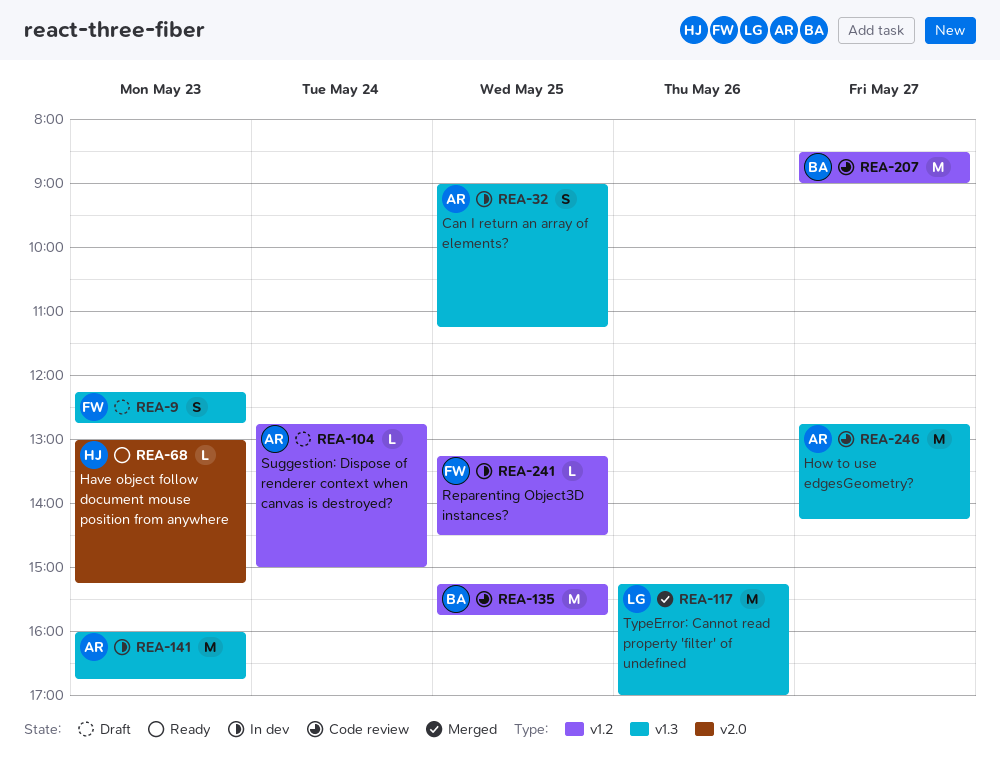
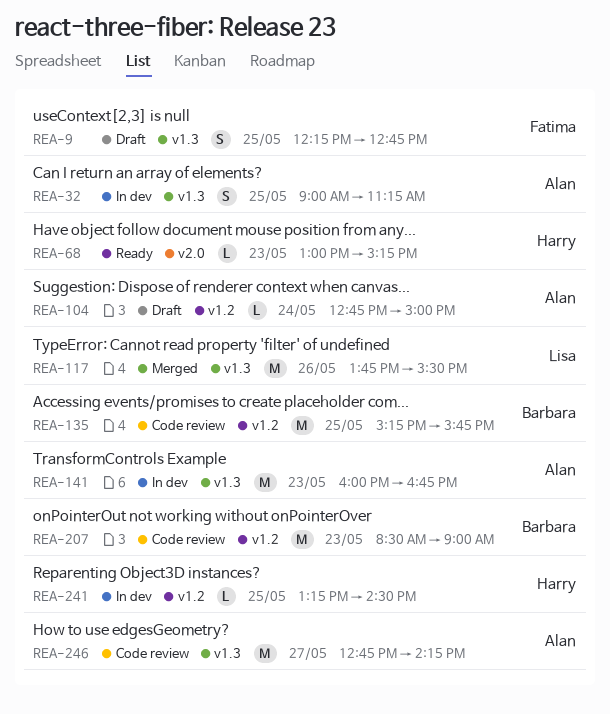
REA-9, day: May 23 -> May 25
REA-117, begins: 15:15 -> 13:45
REA-117, ends: 17:00 -> 15:30
REA-207, day: May 27 -> May 23
REA-241, owner: Fatima -> Harry

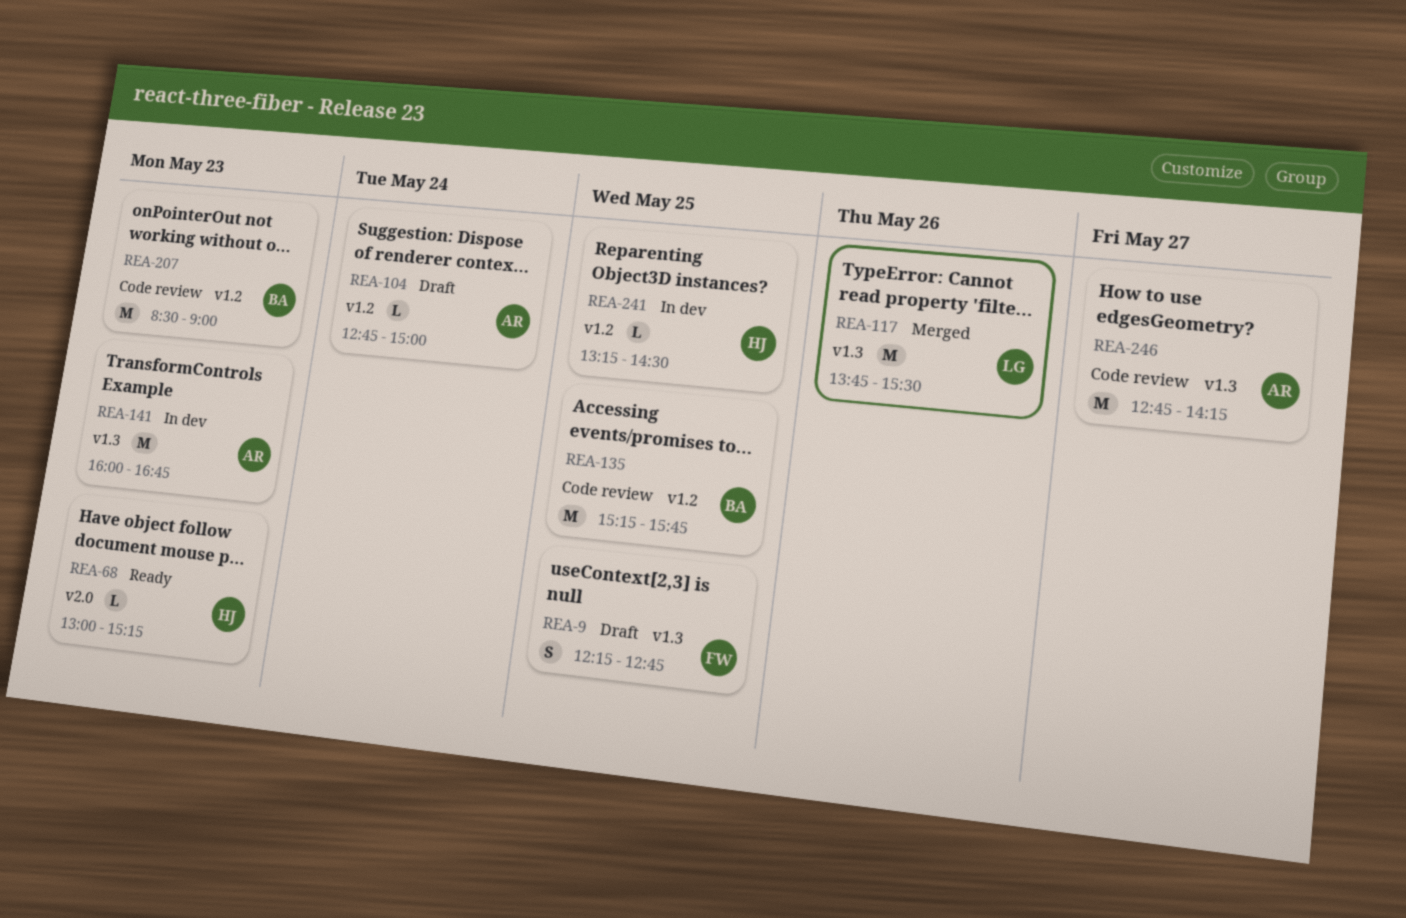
REA-32: present -> none

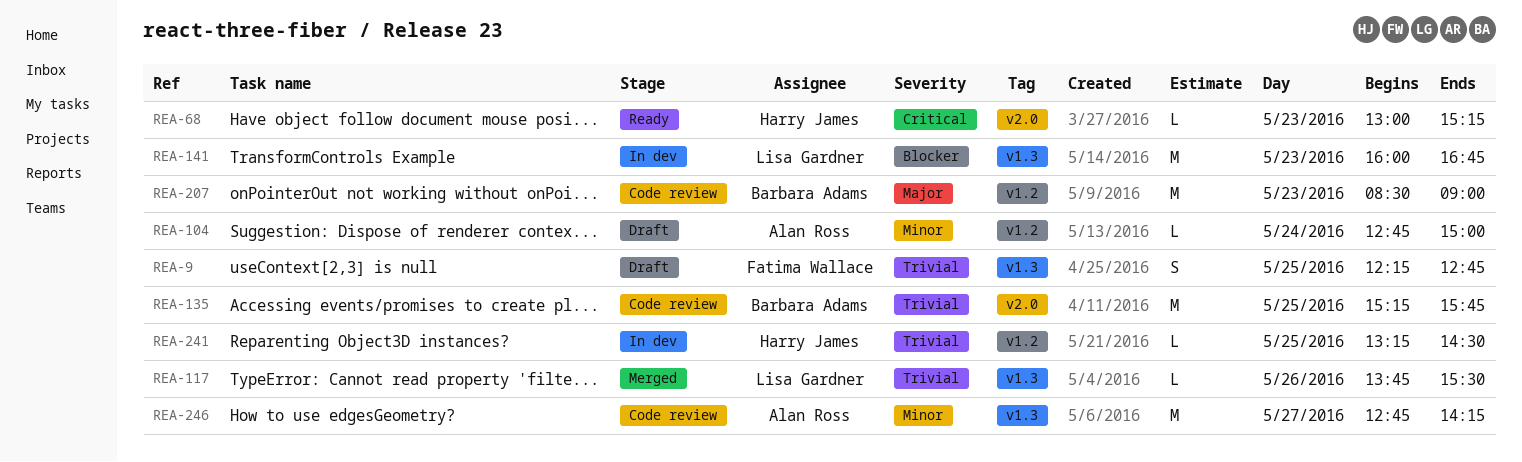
REA-117, estimate: M -> L
REA-135, label: v1.2 -> v2.0
REA-141, owner: Alan Ross -> Lisa Gardner

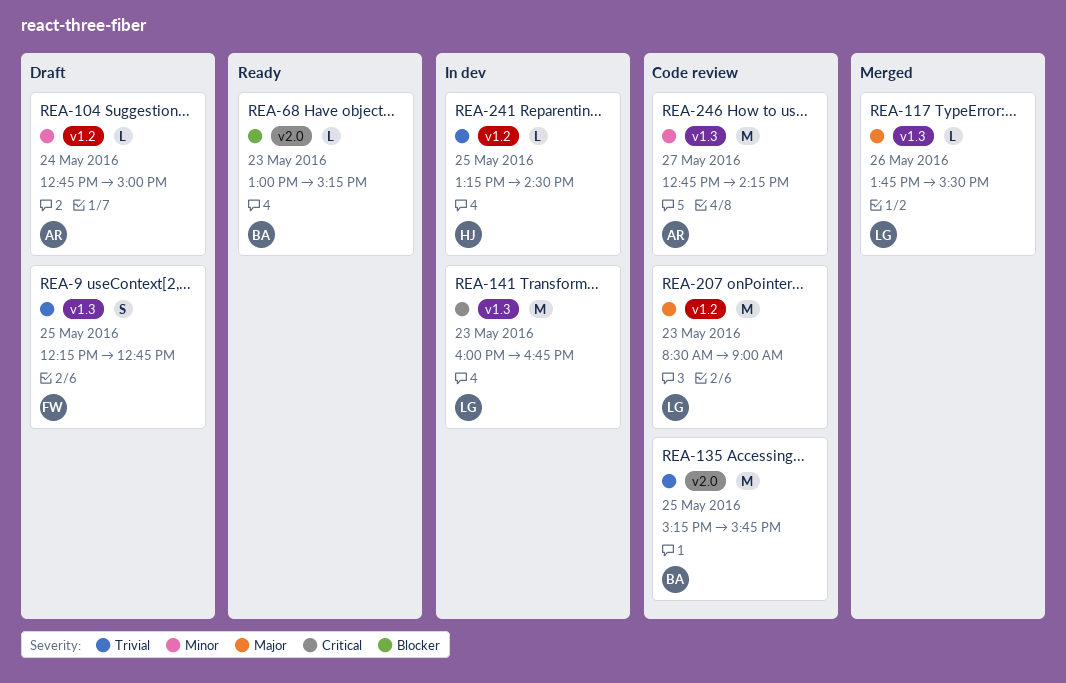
REA-68, owner: Harry James -> Barbara Adams
REA-68, priority: Critical -> Blocker
REA-117, priority: Trivial -> Major
REA-141, priority: Blocker -> Critical
REA-207, owner: Barbara Adams -> Lisa Gardner

